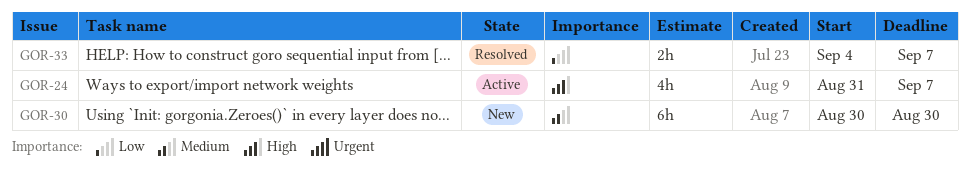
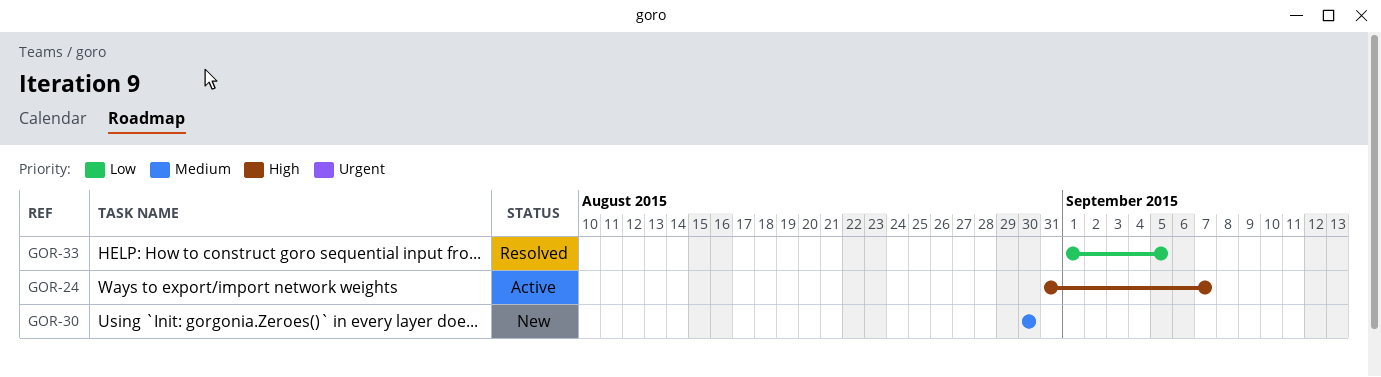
GOR-33, start: Sep 4 -> Sep 1
GOR-33, due: Sep 7 -> Sep 5

